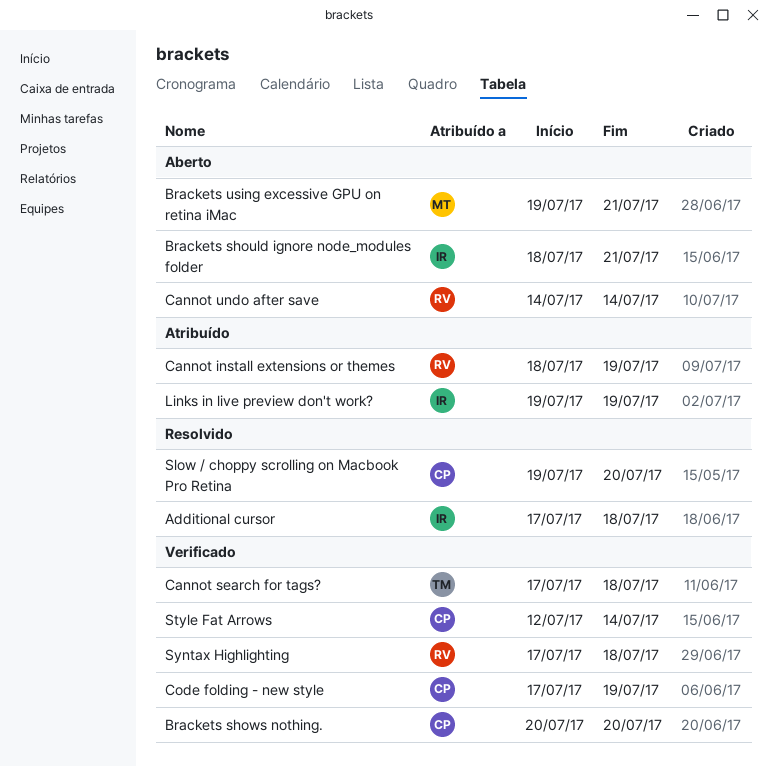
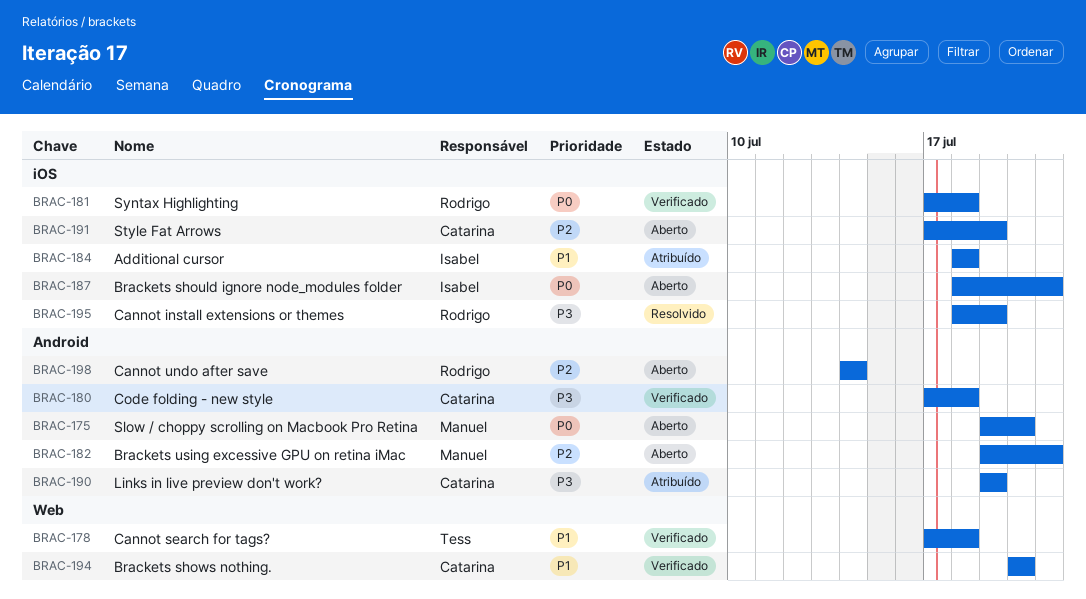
Additional cursor, status: Resolvido -> Atribuído
Additional cursor, start: Jul 17 -> Jul 18
Cannot install extensions or themes, status: Atribuído -> Resolvido
Code folding - new style, due: Jul 19 -> Jul 18
Links in live preview don't work?, owner: Isabel -> Catarina
Slow / choppy scrolling on Macbook Pro Retina, status: Resolvido -> Aberto
Slow / choppy scrolling on Macbook Pro Retina, owner: Catarina -> Manuel
Style Fat Arrows, status: Verificado -> Aberto
Style Fat Arrows, start: Jul 12 -> Jul 17
Style Fat Arrows, due: Jul 14 -> Jul 19

